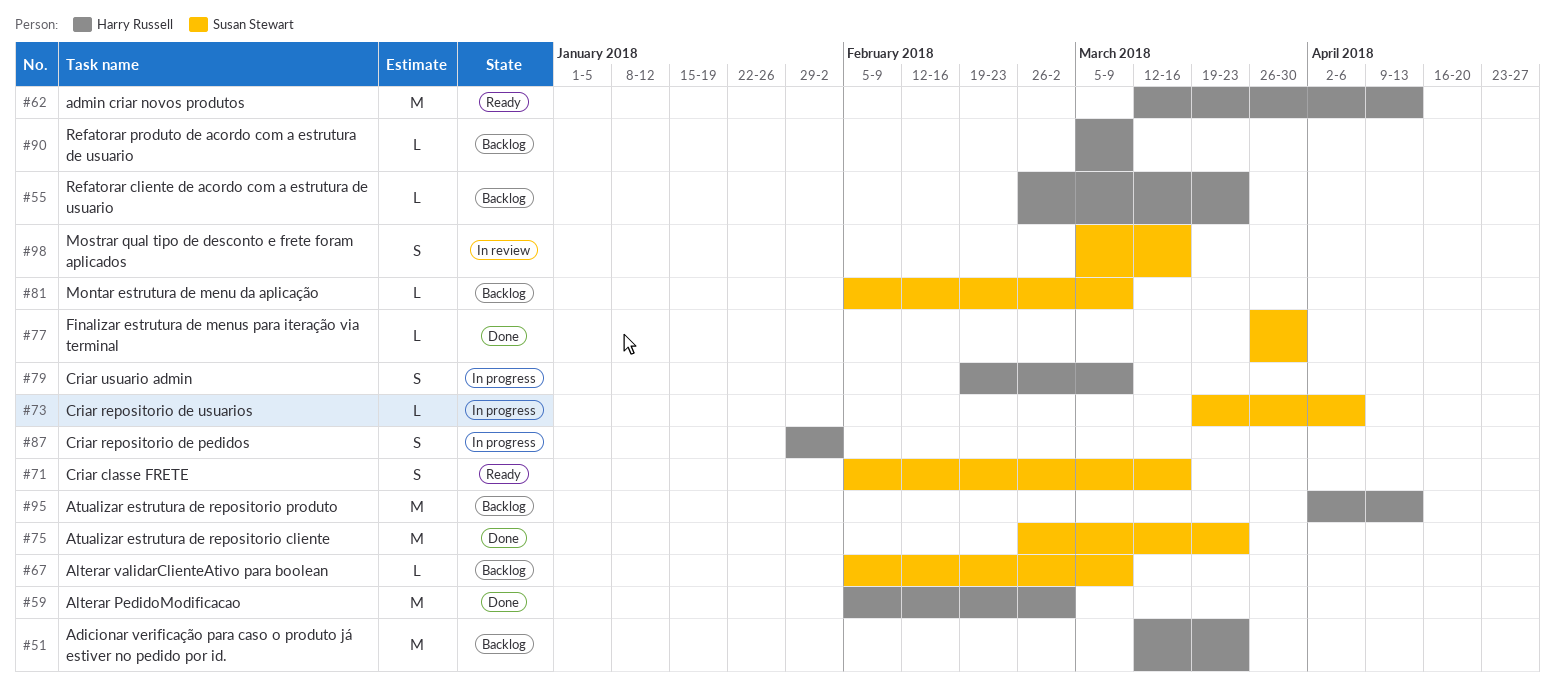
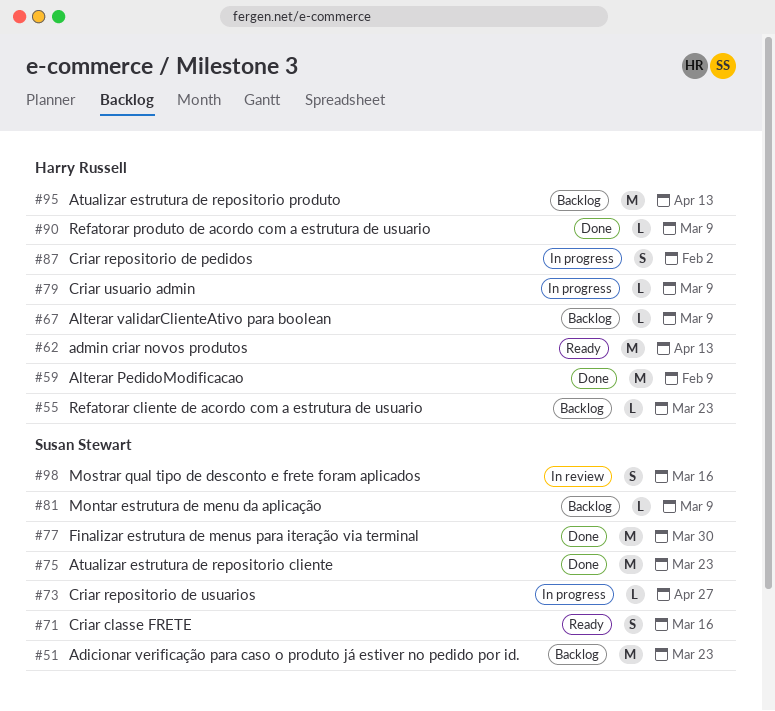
#51, owner: Harry Russell -> Susan Stewart
#59, due: Mar 2 -> Feb 9
#67, owner: Susan Stewart -> Harry Russell
#73, due: Apr 6 -> Apr 27
#77, estimate: L -> M
#79, estimate: S -> L
#90, status: Backlog -> Done

